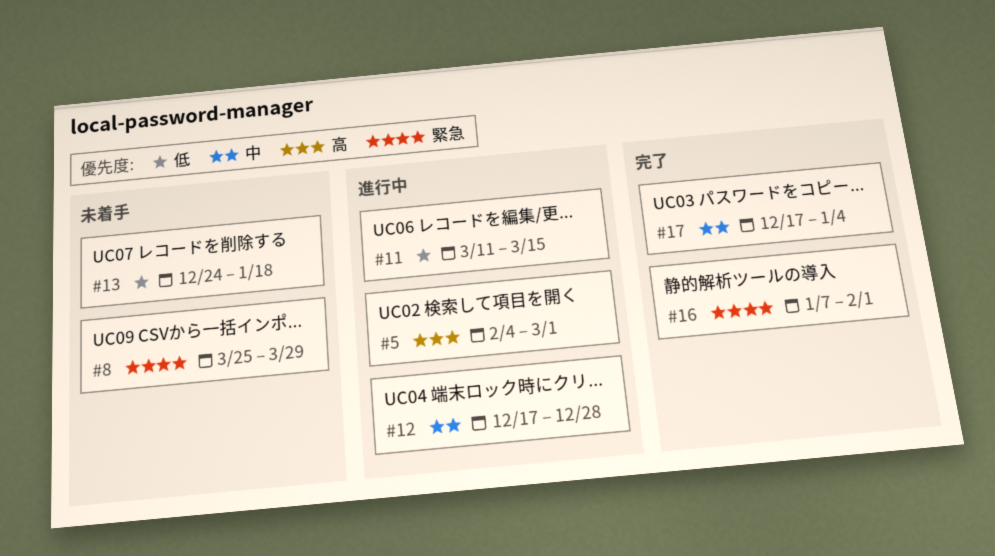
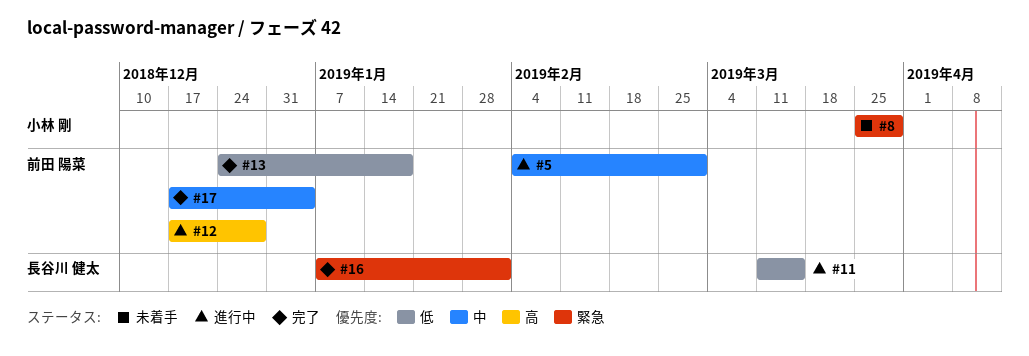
#5, priority: 高 -> 中
#12, priority: 中 -> 高
#13, status: 未着手 -> 完了

